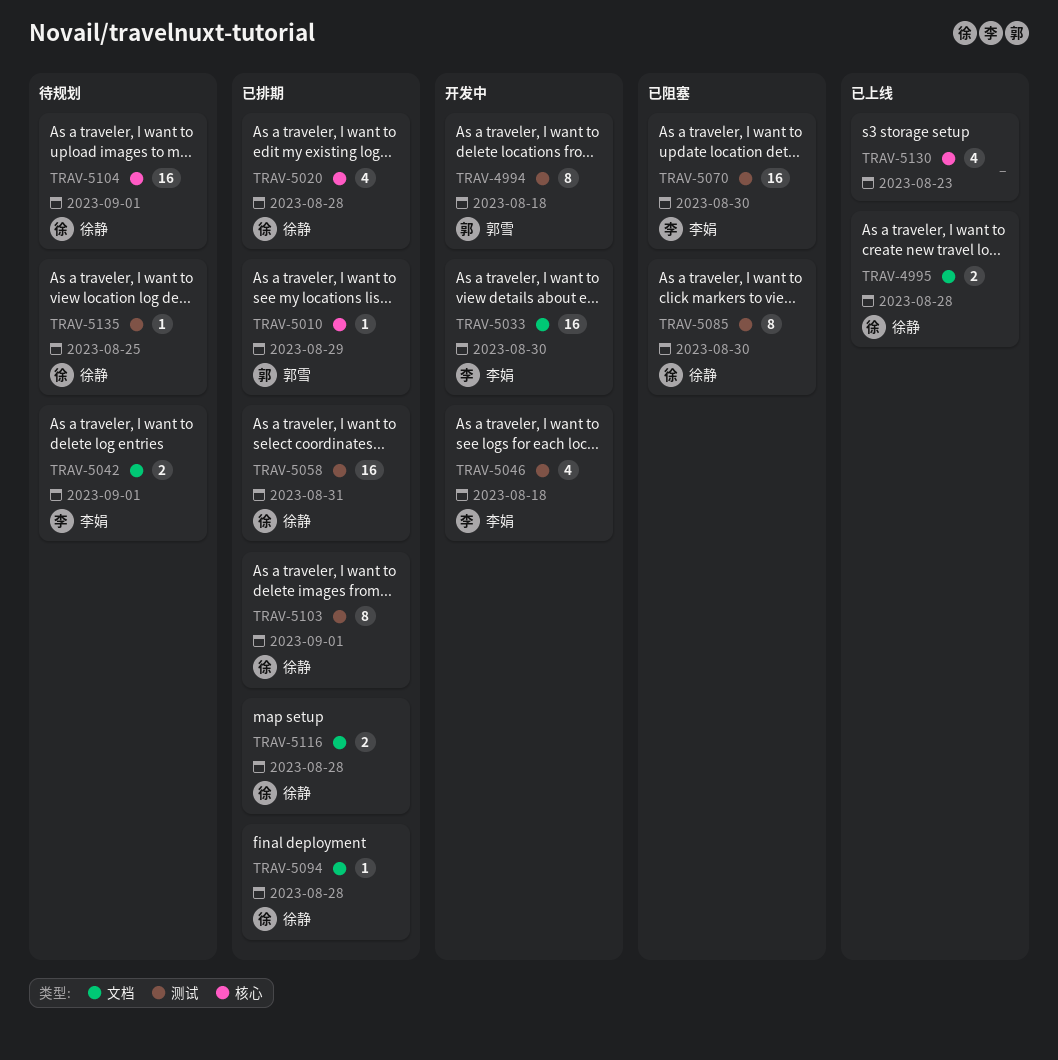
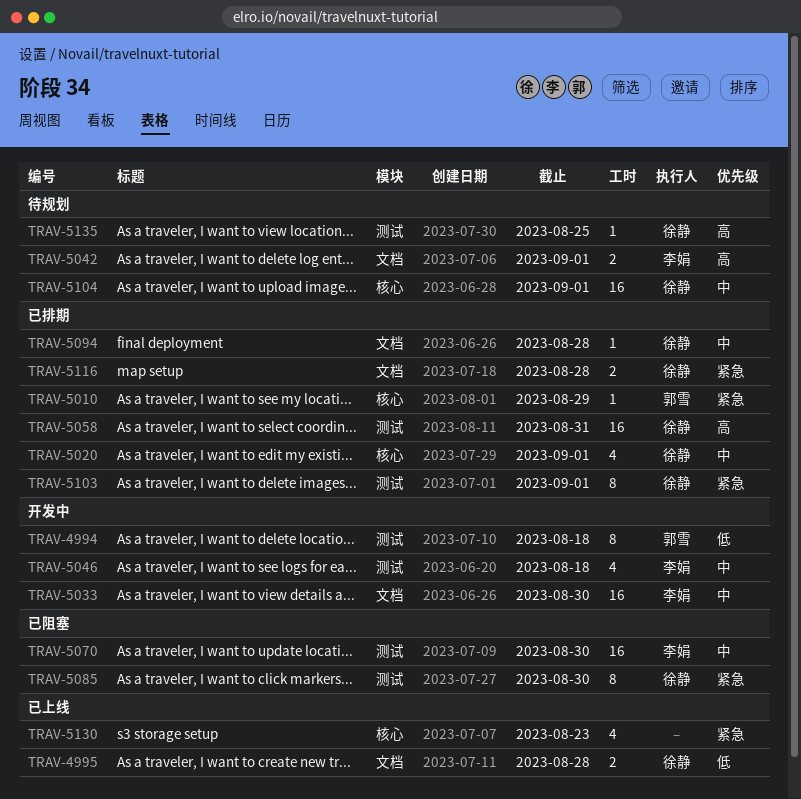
TRAV-5020, due: Aug 28 -> Sep 1

